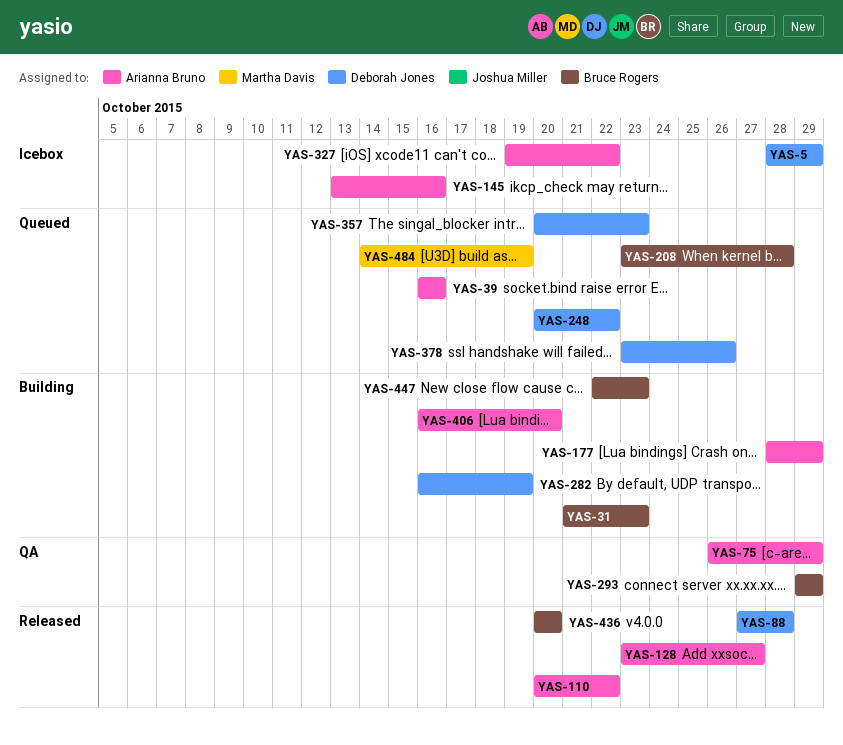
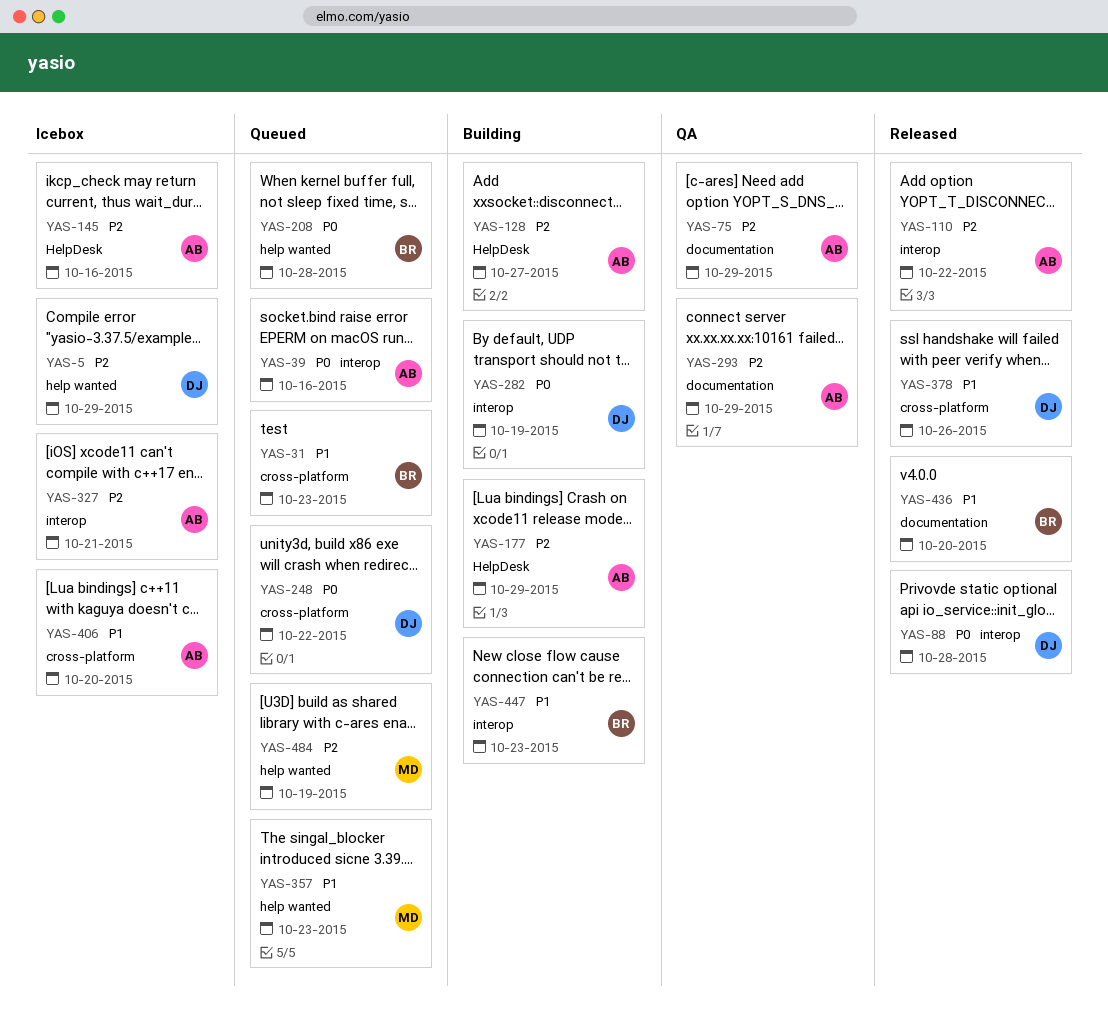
YAS-31, status: Building -> Queued
YAS-128, status: Released -> Building
YAS-293, owner: Bruce Rogers -> Arianna Bruno
YAS-327, due: Oct 22 -> Oct 21
YAS-357, owner: Deborah Jones -> Martha Davis
YAS-378, status: Queued -> Released
YAS-406, status: Building -> Icebox

